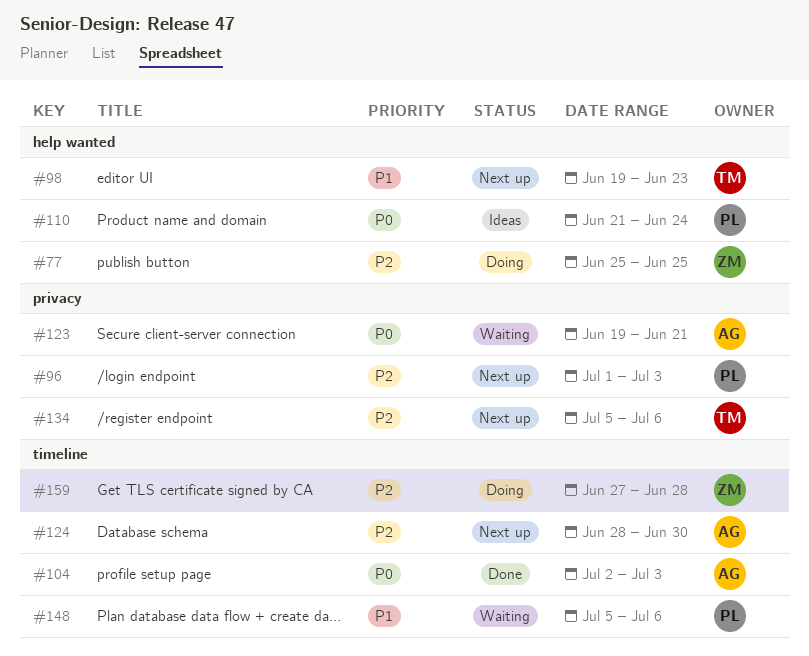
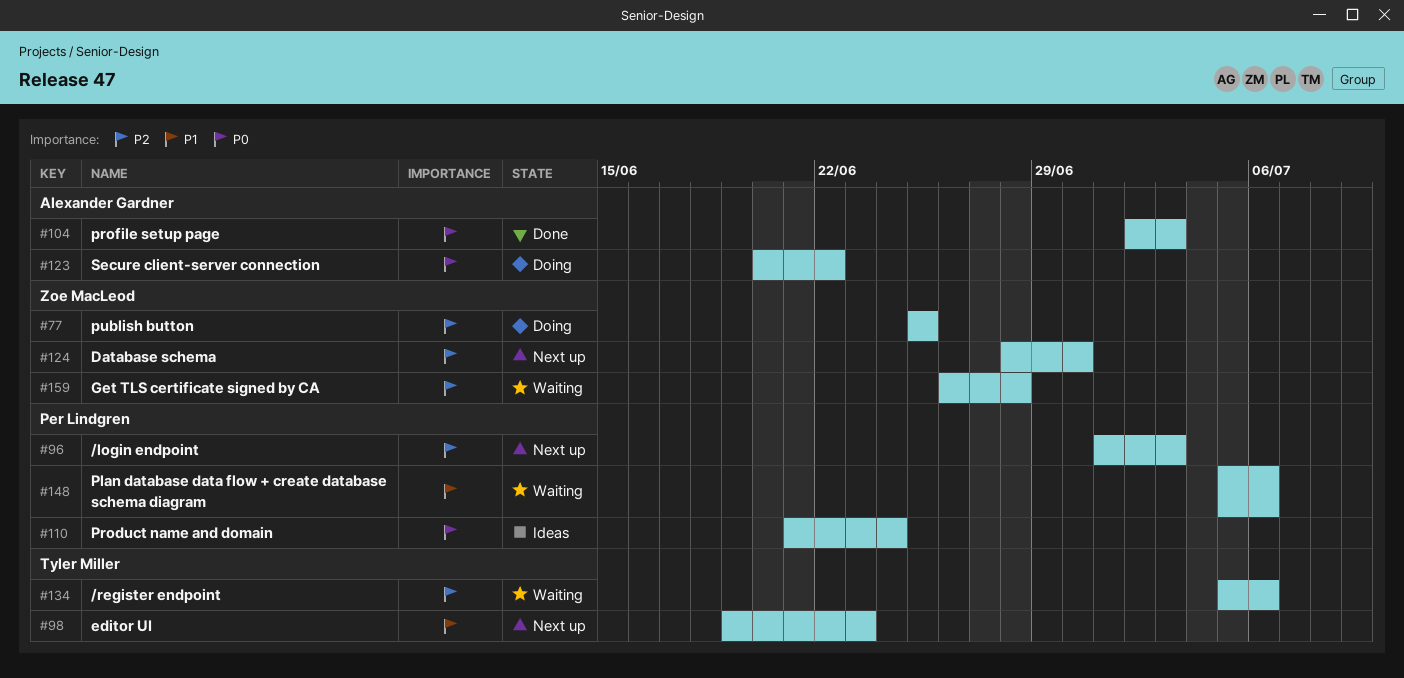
#123, status: Waiting -> Doing
#123, start: Jun 19 -> Jun 20
#123, due: Jun 21 -> Jun 22
#124, owner: Alexander Gardner -> Zoe MacLeod
#134, status: Next up -> Waiting
#159, status: Doing -> Waiting
#159, start: Jun 27 -> Jun 26

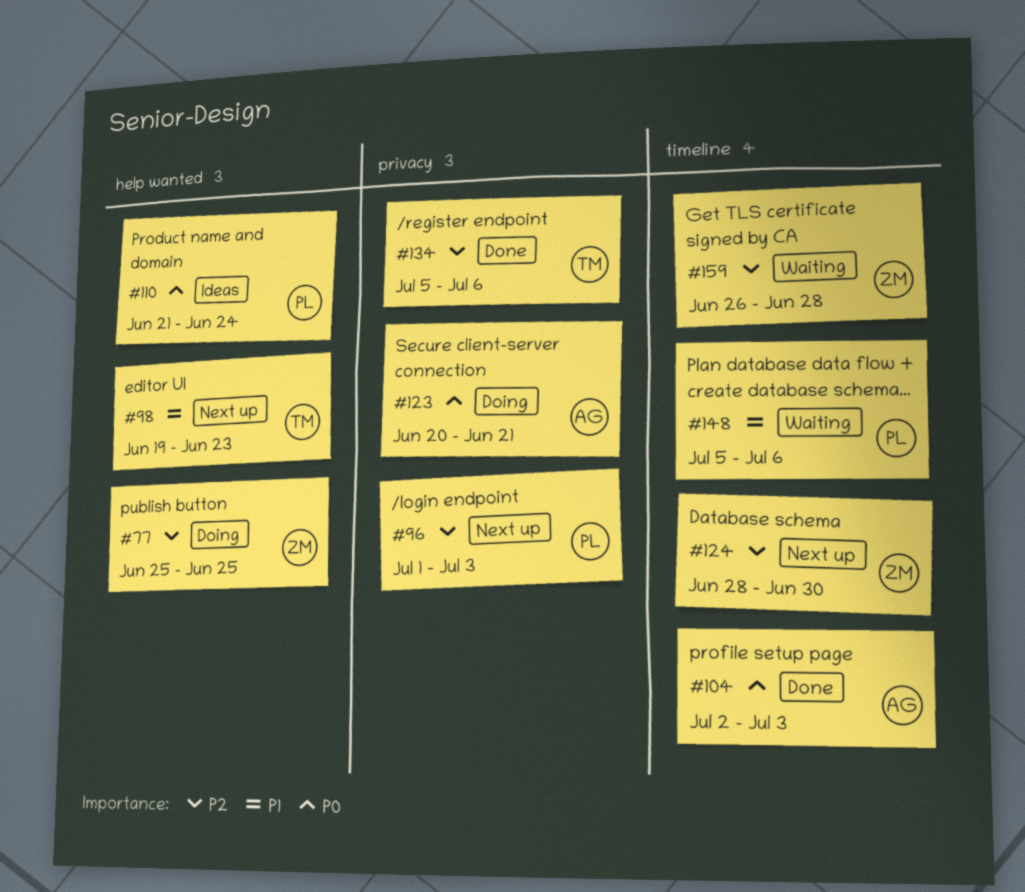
#123, due: Jun 22 -> Jun 21
#134, status: Waiting -> Done

